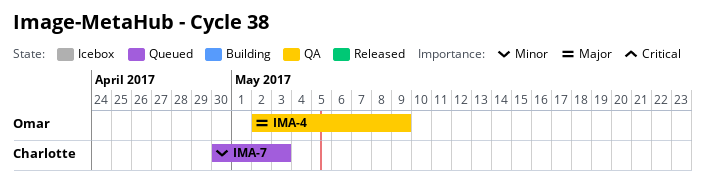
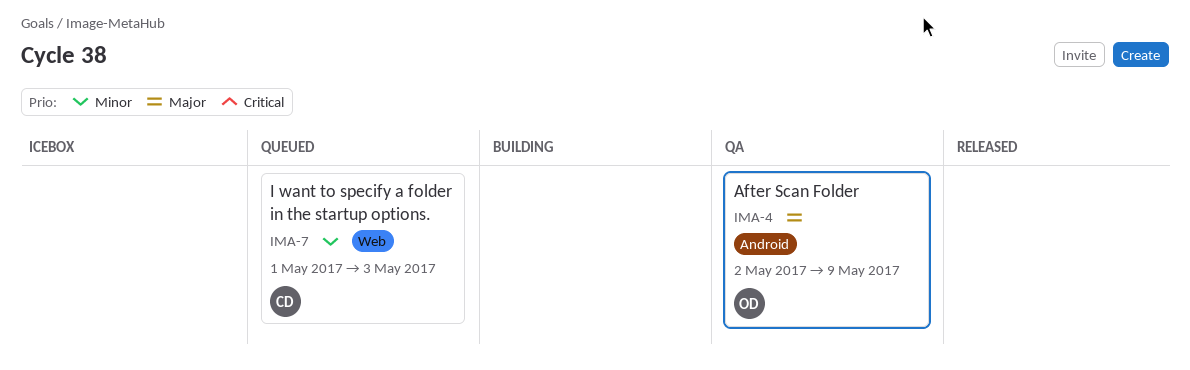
IMA-7, start: Apr 30 -> May 1

